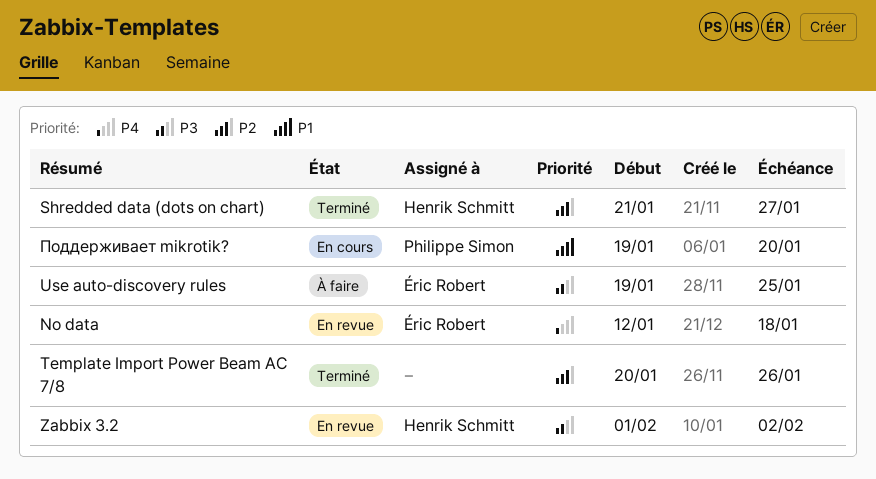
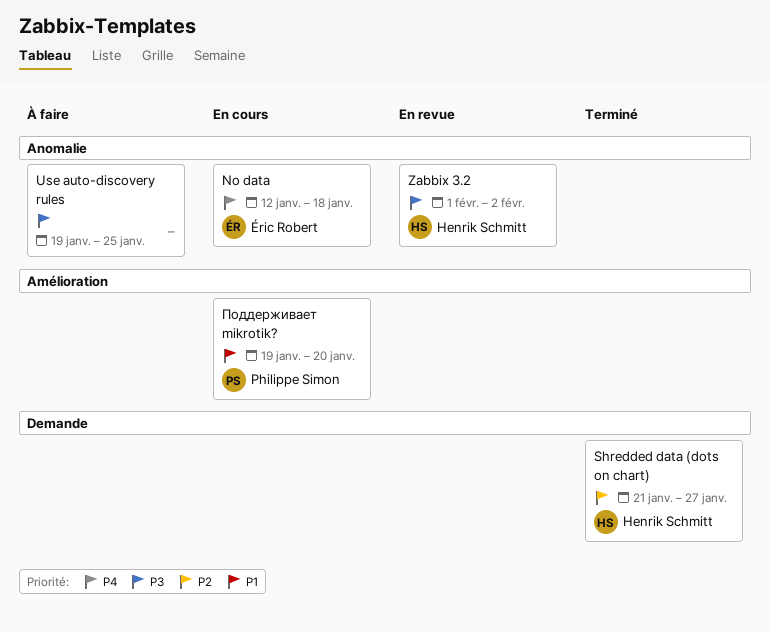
No data, status: En revue -> En cours
Template Import Power Beam AC 7/8: present -> none
Use auto-discovery rules, owner: Éric Robert -> none

